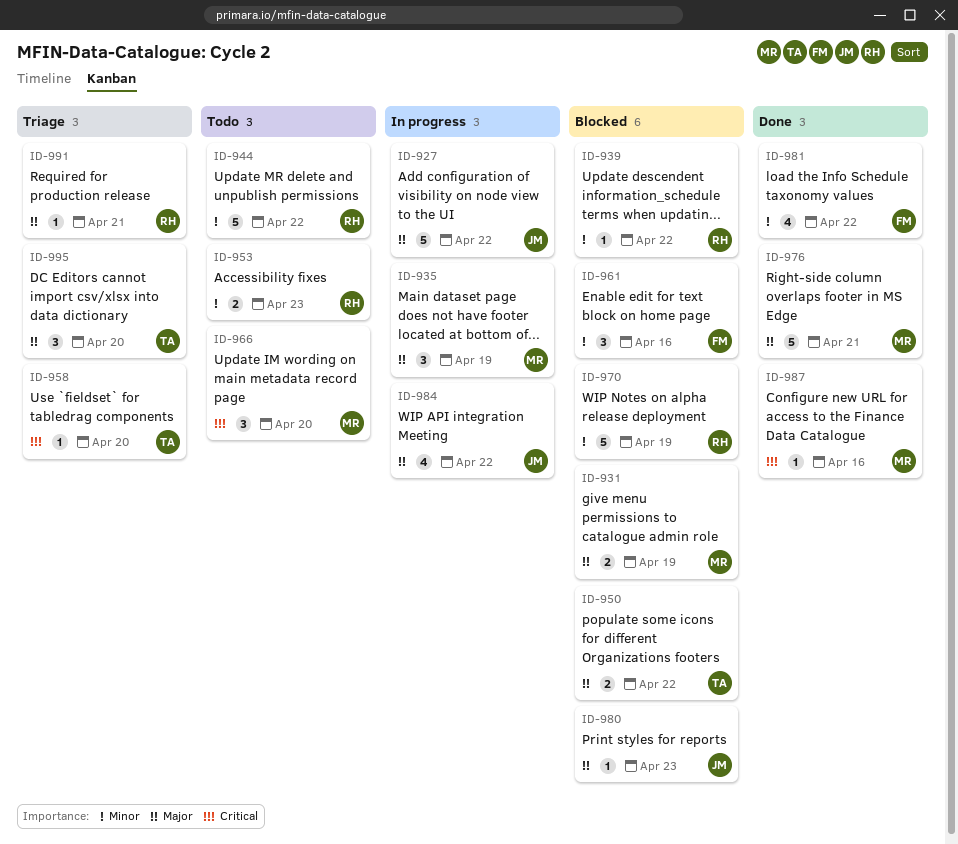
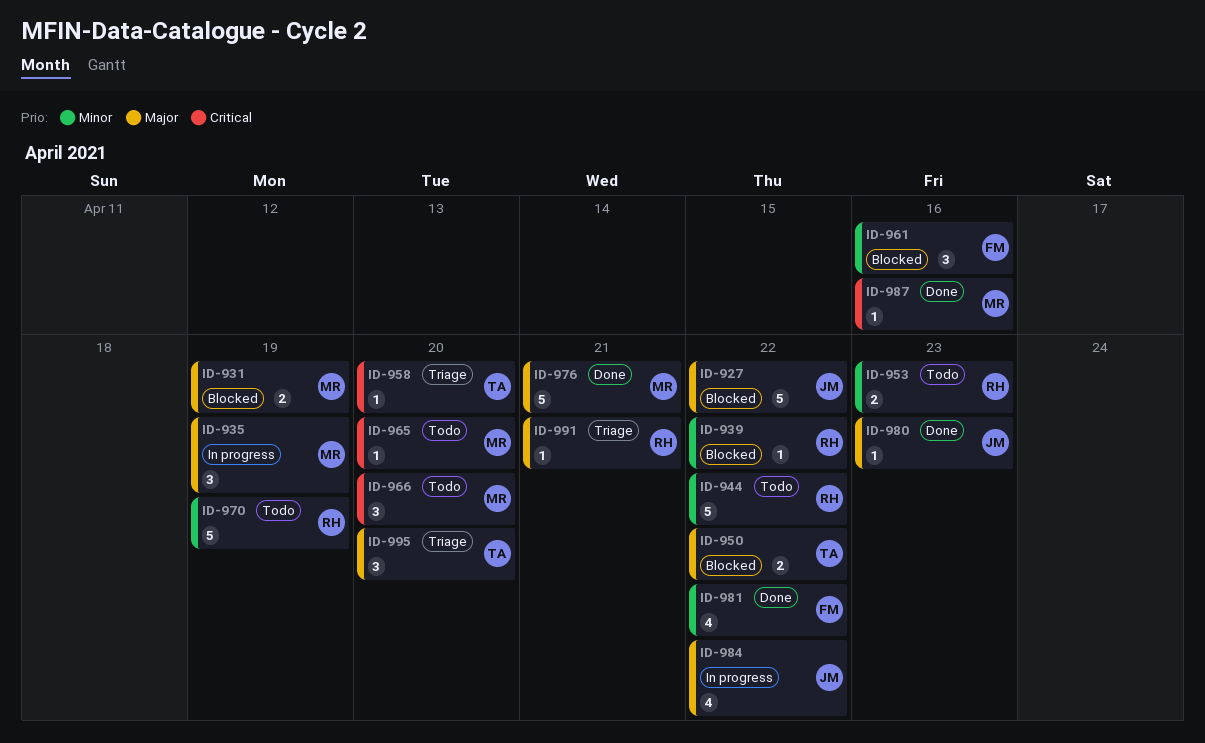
ID-927, status: In progress -> Blocked
ID-965: none -> present
ID-970, status: Blocked -> Todo
ID-980, status: Blocked -> Done

